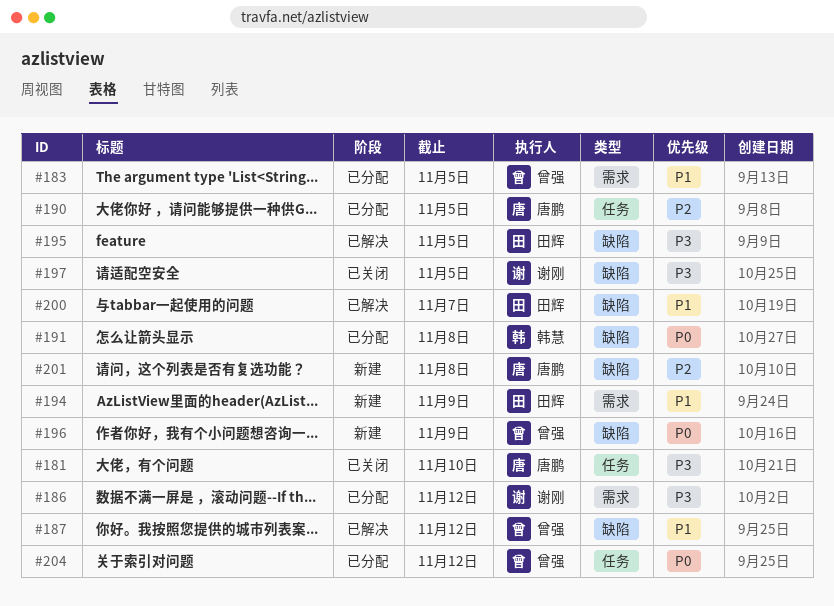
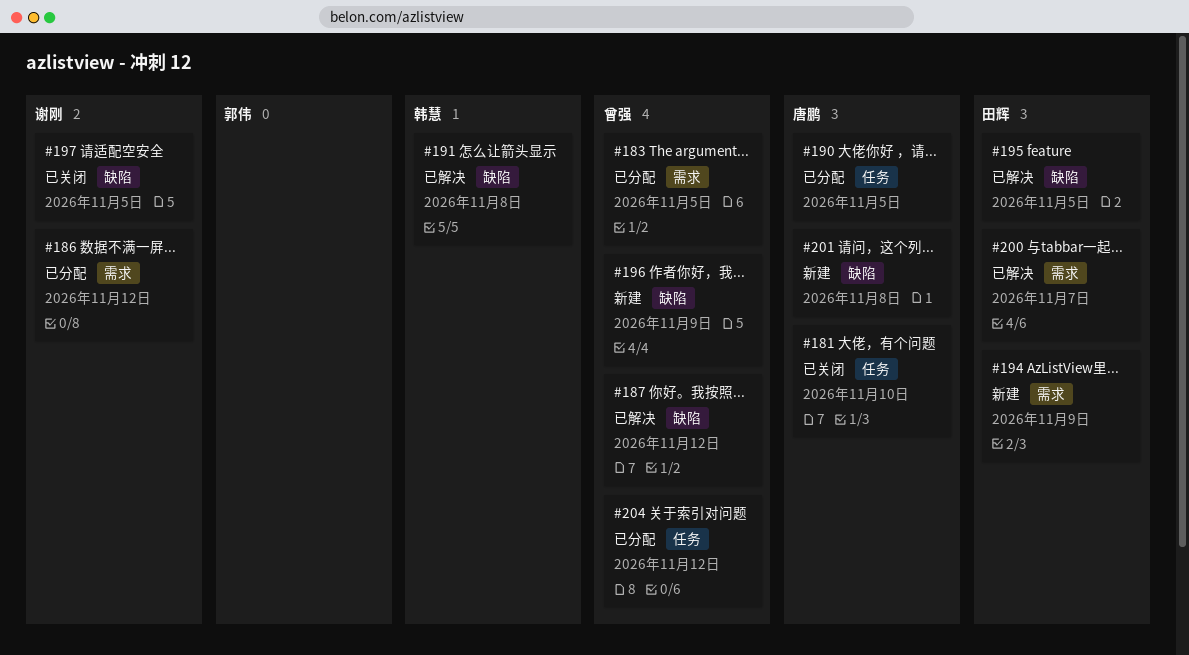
#191, status: 已分配 -> 已解决
#200, label: 缺陷 -> 需求

